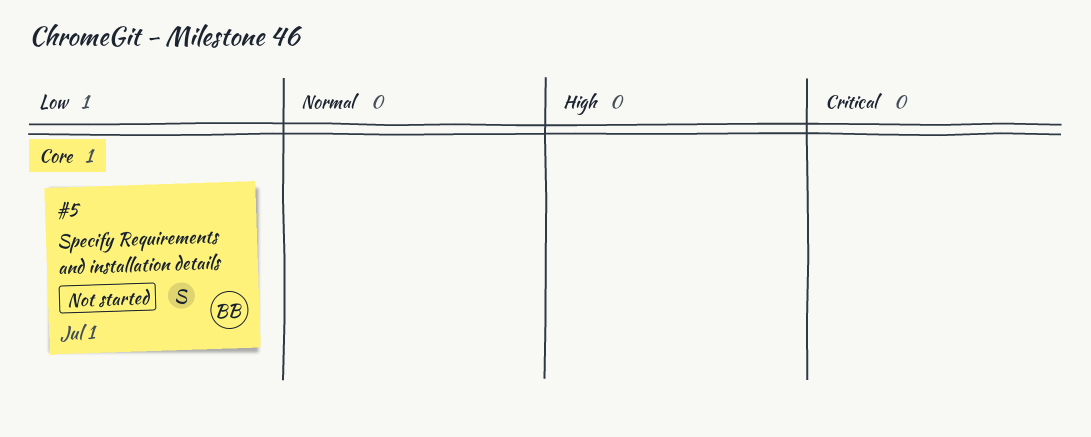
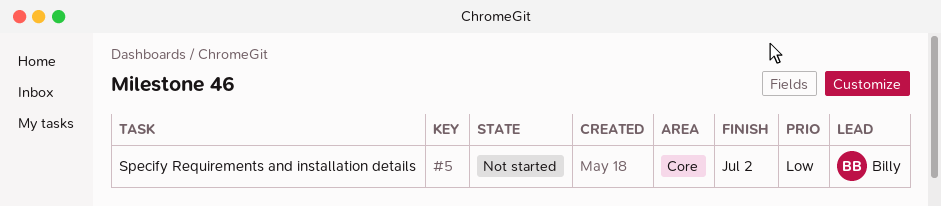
#5, due: Jul 1 -> Jul 2

